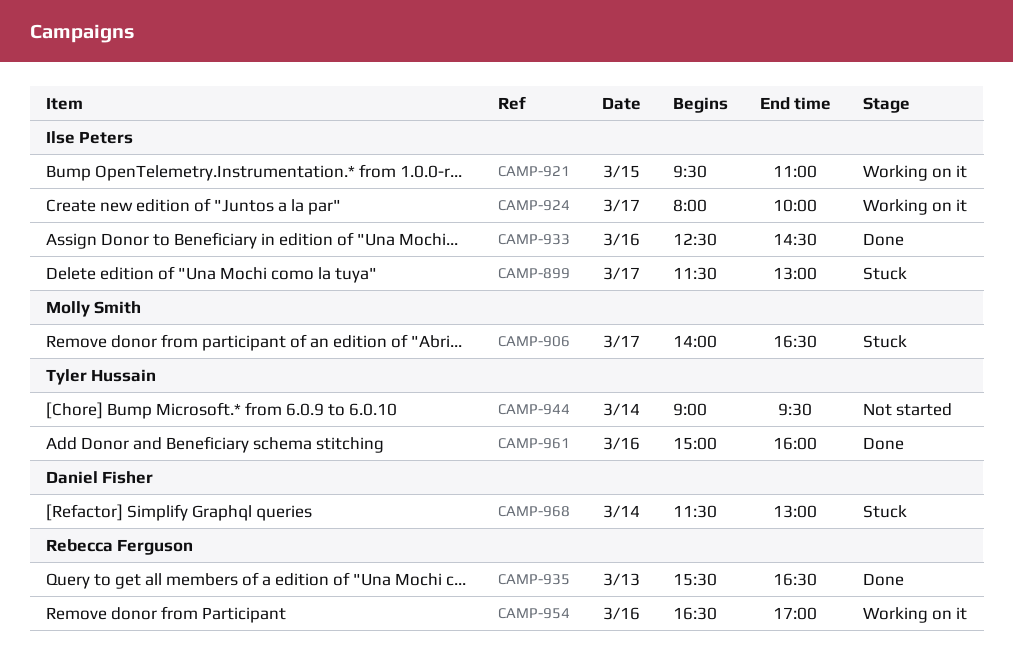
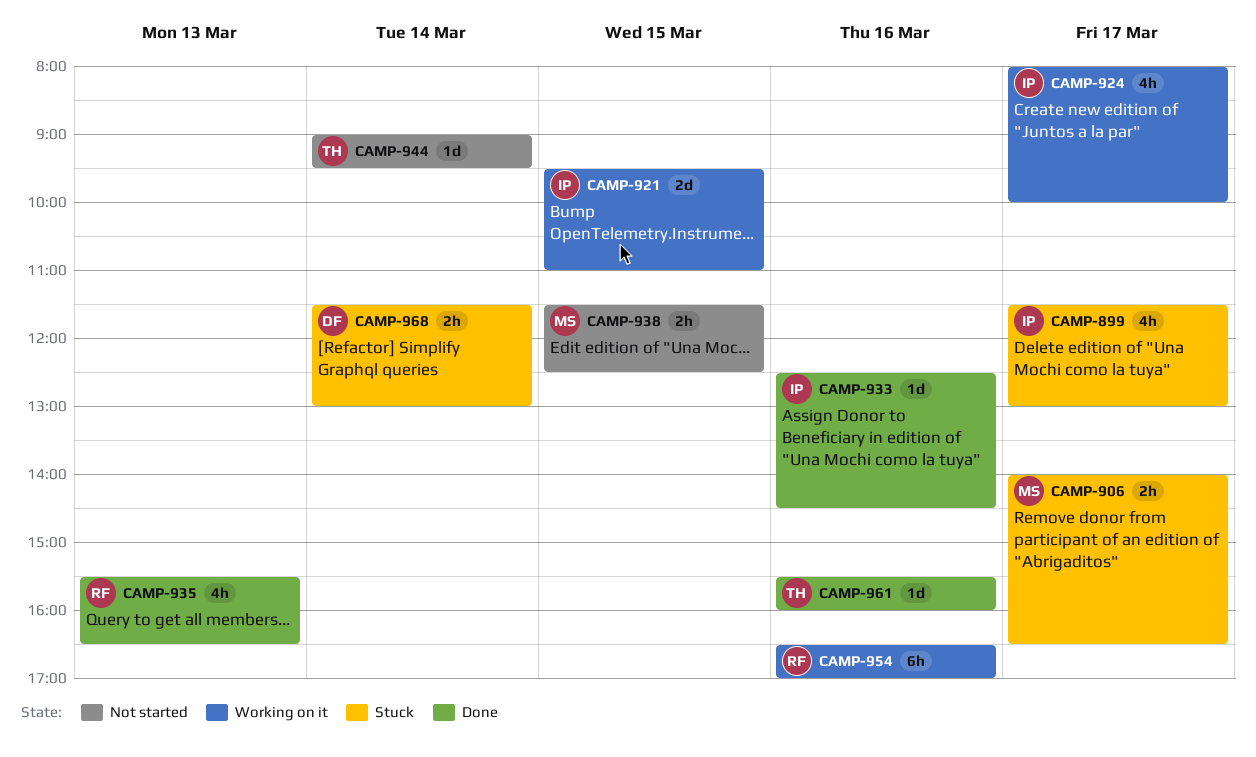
CAMP-938: none -> present
CAMP-961, begins: 15:00 -> 15:30

